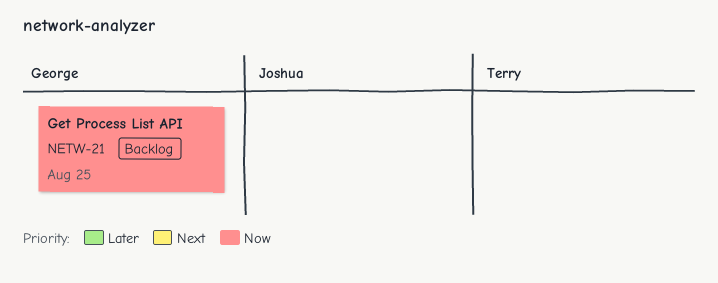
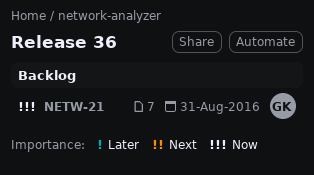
NETW-21, due: Aug 25 -> Aug 31

